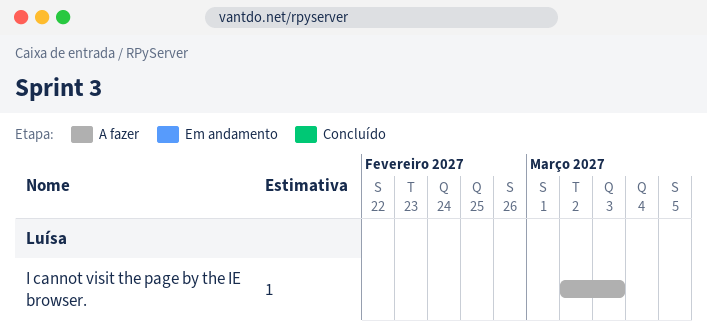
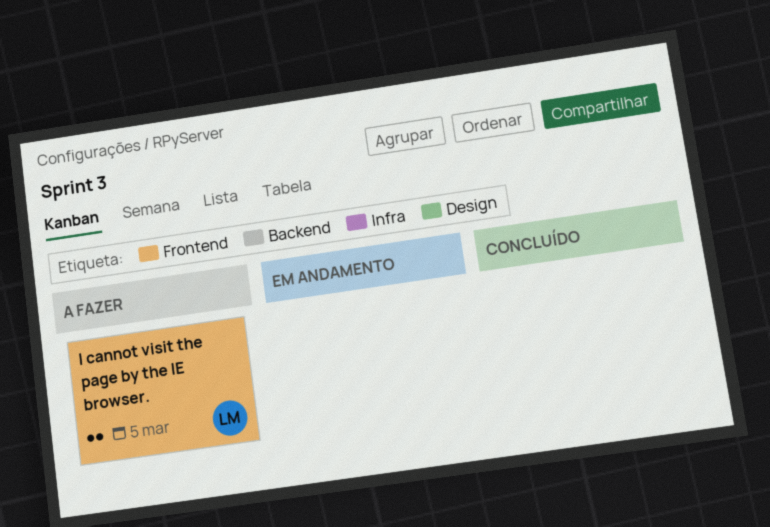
I cannot visit the page by the IE browser., estimate: 1 -> 2
I cannot visit the page by the IE browser., due: Mar 3 -> Mar 5

